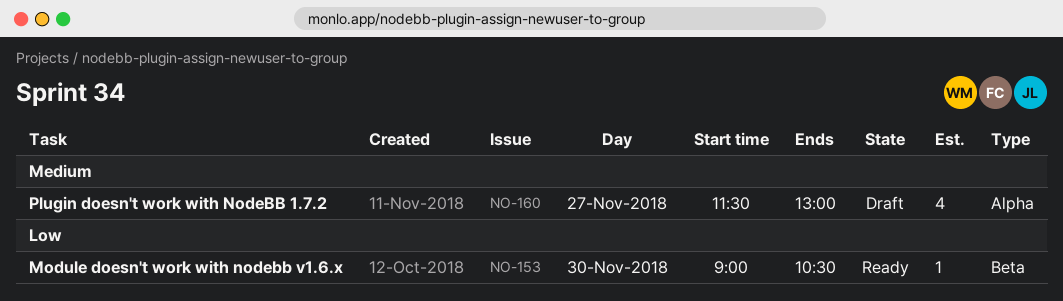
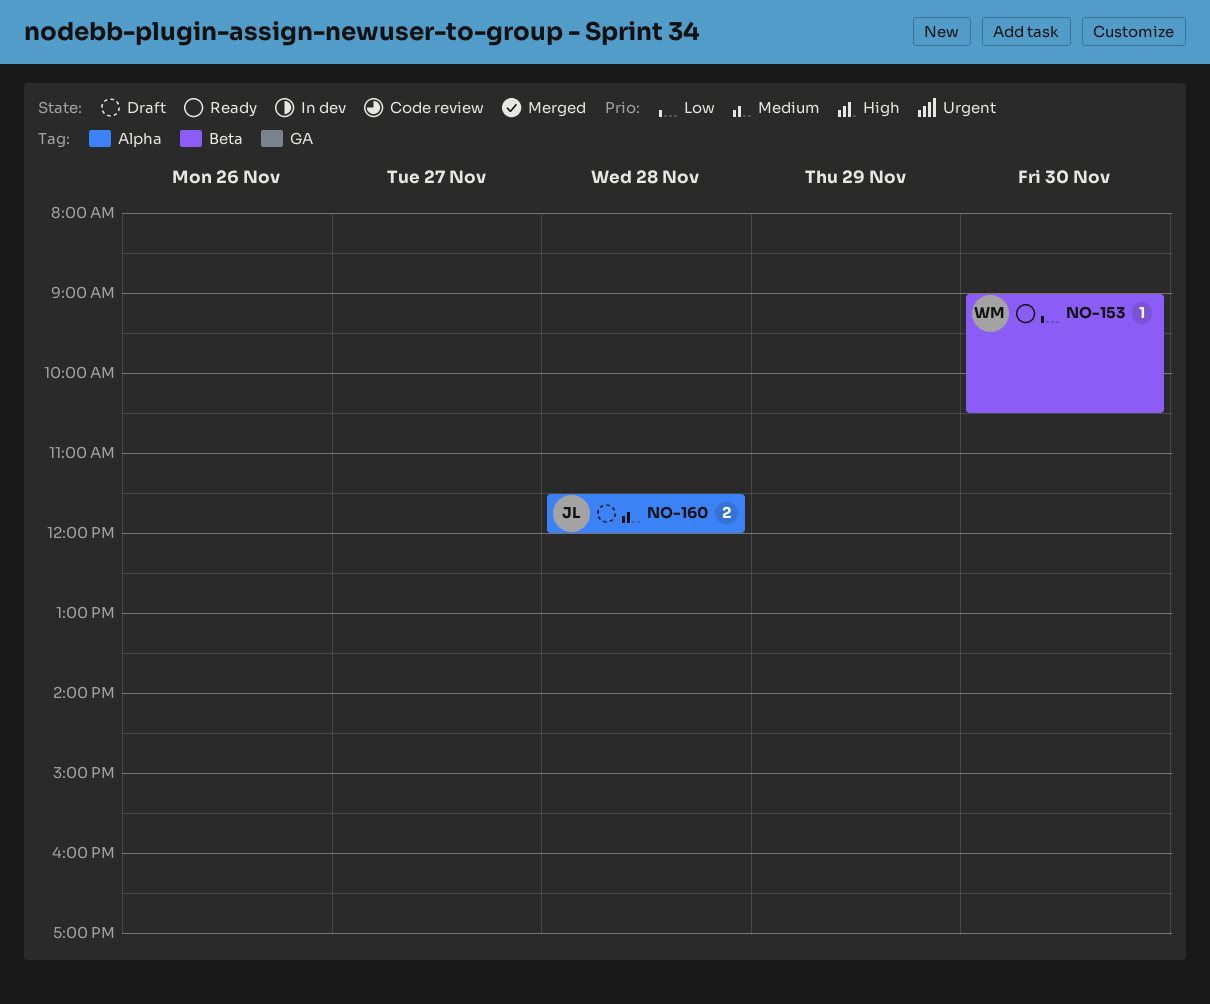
NO-160, estimate: 4 -> 2
NO-160, day: Nov 27 -> Nov 28
NO-160, ends: 13:00 -> 12:00

